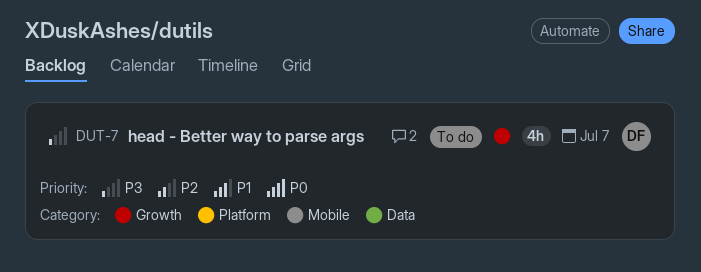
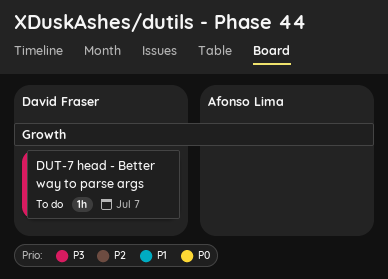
DUT-7, estimate: 4h -> 1h

